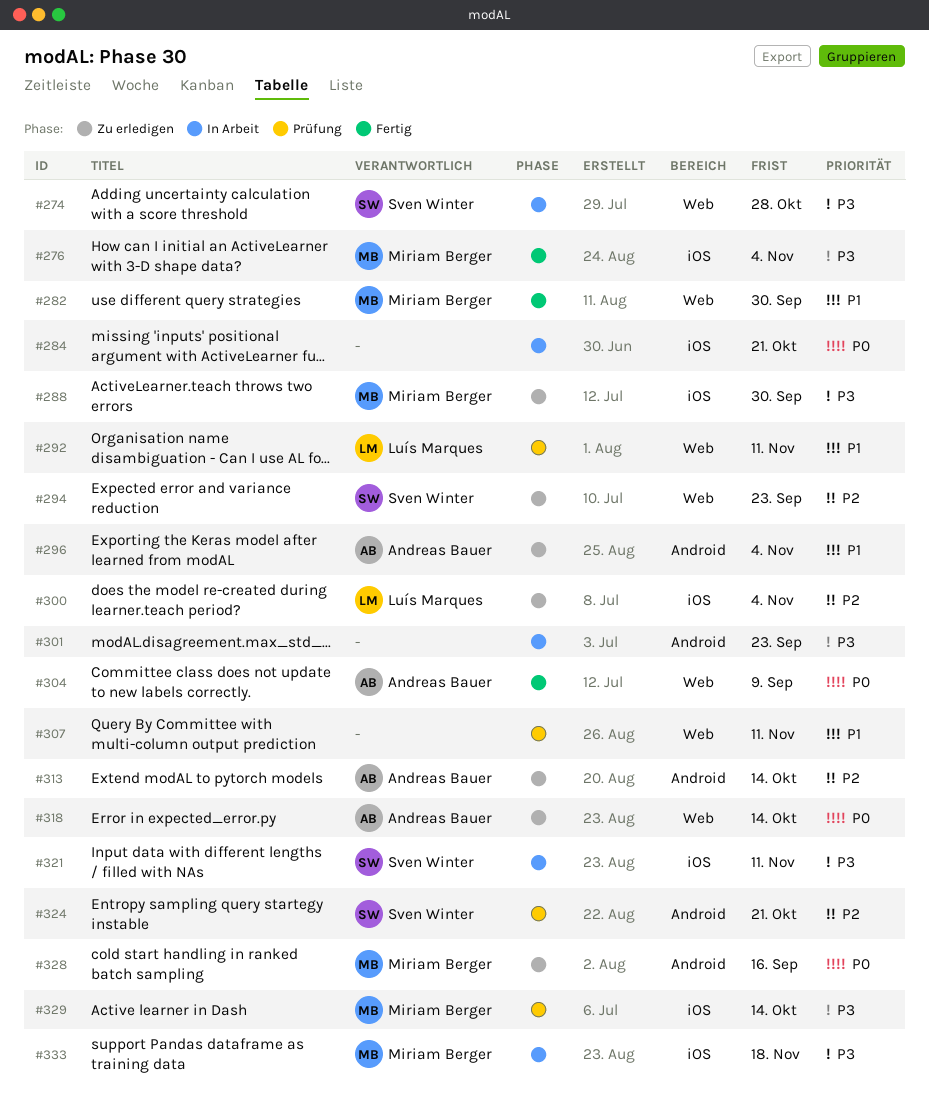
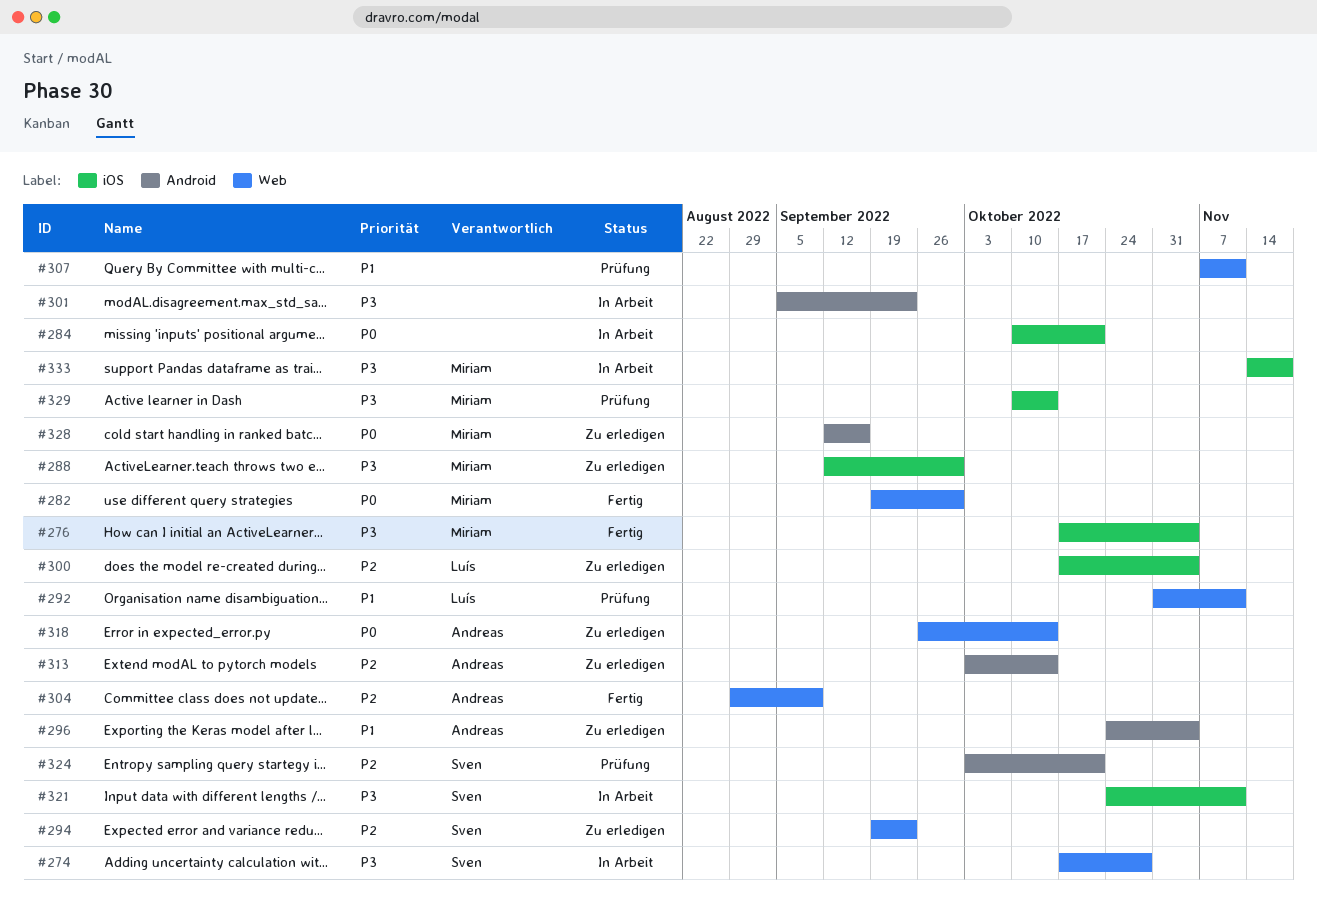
#282, priority: P1 -> P0
#304, priority: P0 -> P2

